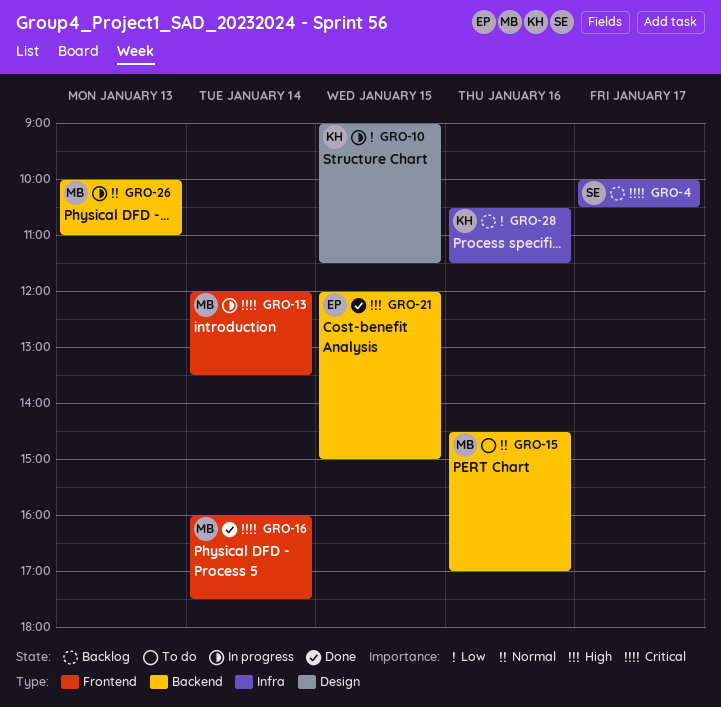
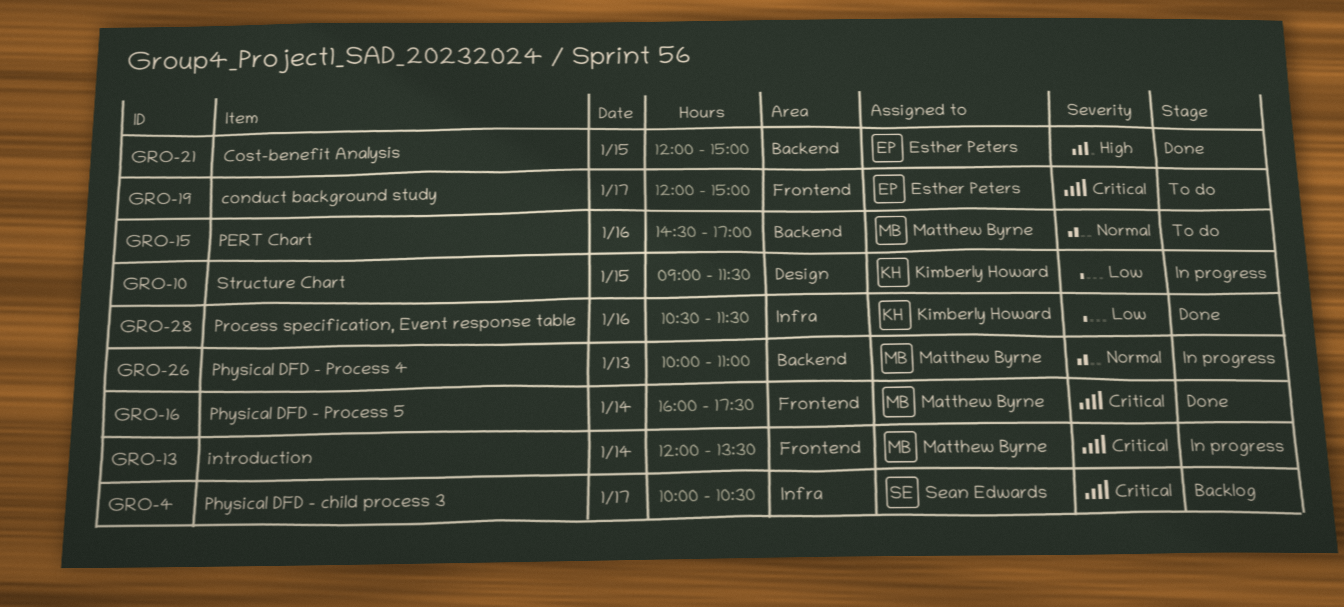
GRO-19: none -> present
GRO-28, status: Backlog -> Done

